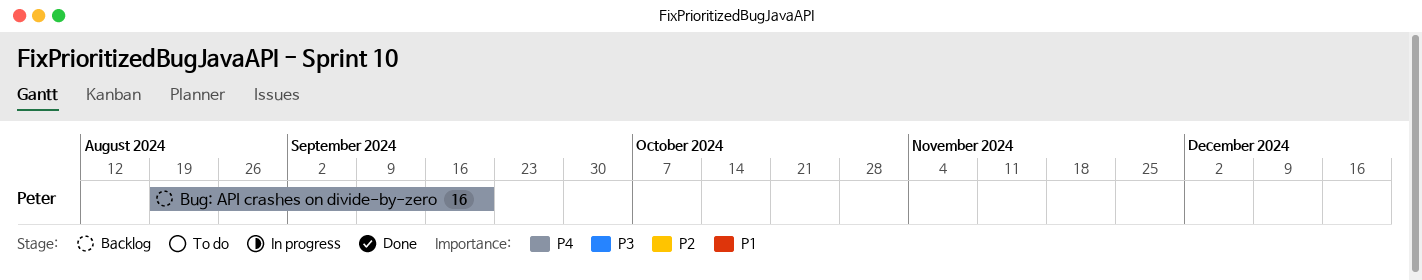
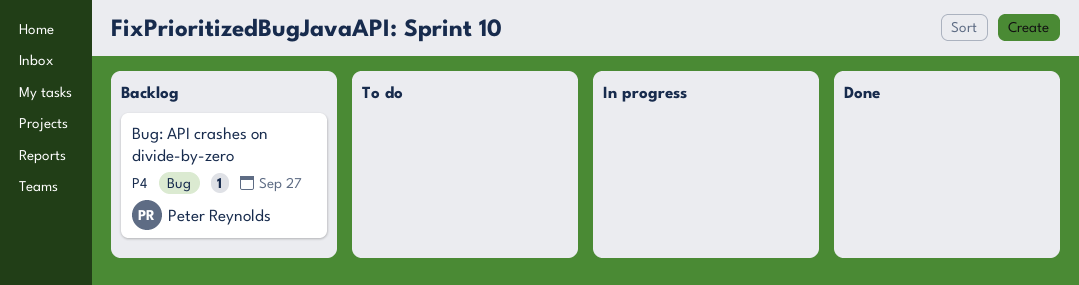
Bug: API crashes on divide-by-zero, estimate: 16 -> 1
Bug: API crashes on divide-by-zero, due: Sep 20 -> Sep 27

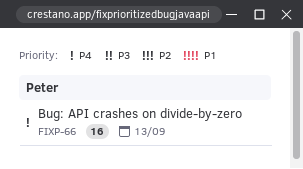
Bug: API crashes on divide-by-zero, estimate: 1 -> 16
Bug: API crashes on divide-by-zero, due: Sep 27 -> Sep 13

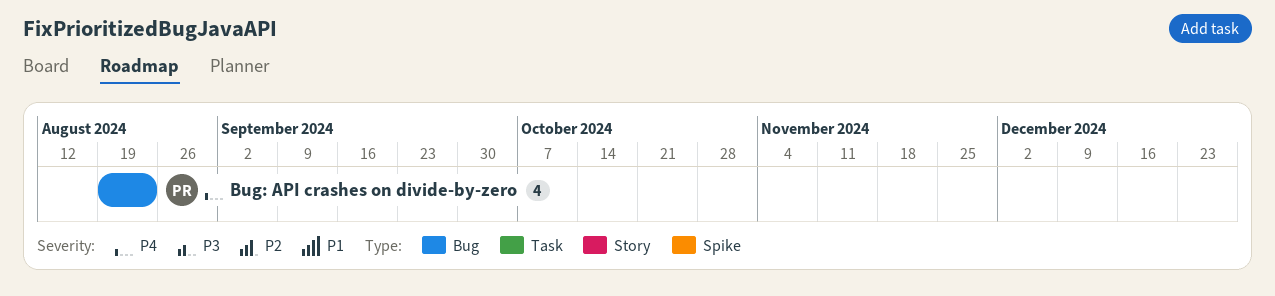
Bug: API crashes on divide-by-zero, estimate: 16 -> 4
Bug: API crashes on divide-by-zero, due: Sep 13 -> Aug 23

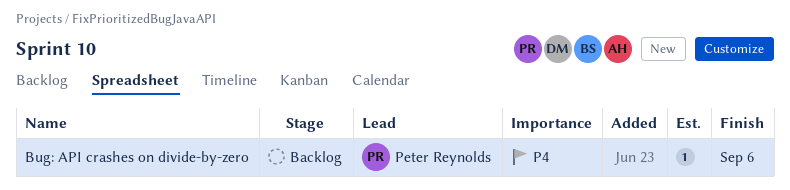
Bug: API crashes on divide-by-zero, estimate: 4 -> 1
Bug: API crashes on divide-by-zero, due: Aug 23 -> Sep 6

